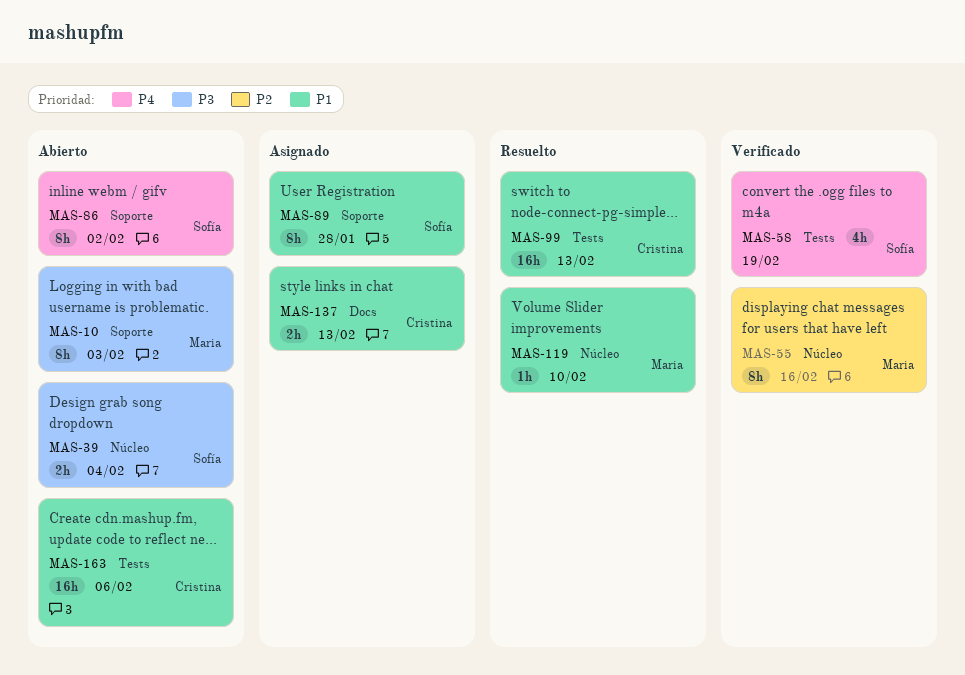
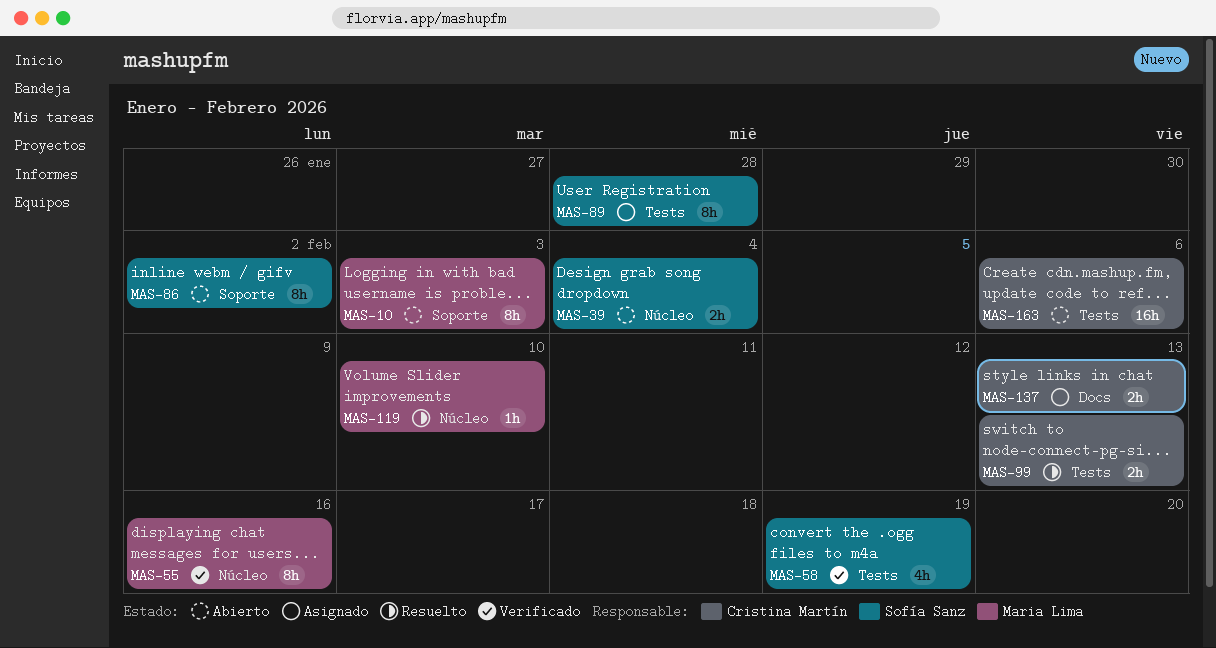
MAS-89, label: Soporte -> Tests
MAS-99, estimate: 16h -> 2h

